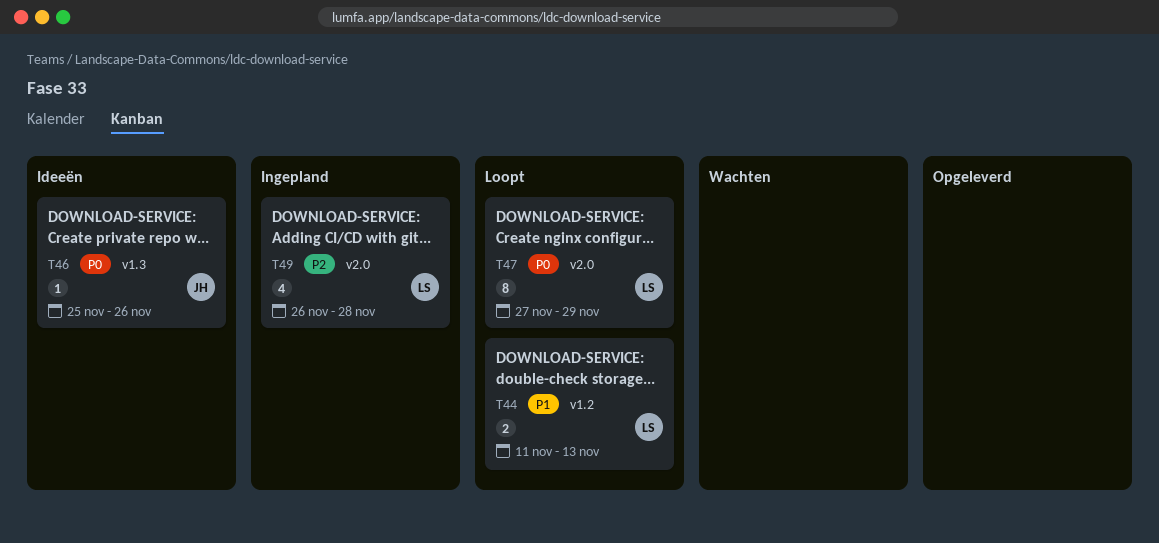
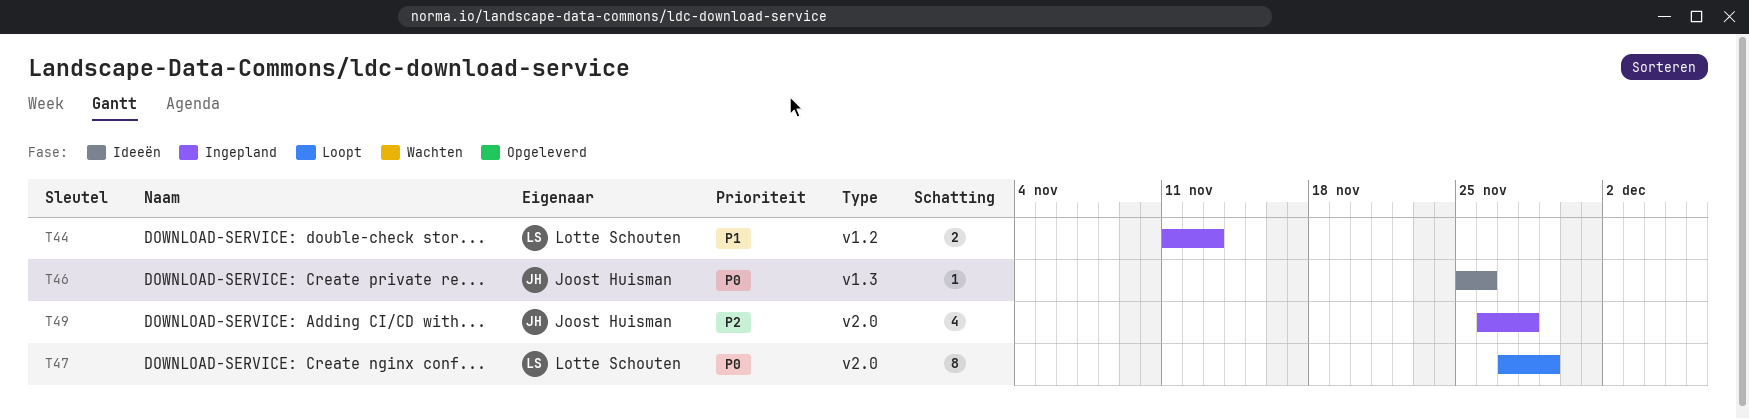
T44, status: Loopt -> Ingepland
T49, owner: Lotte Schouten -> Joost Huisman

